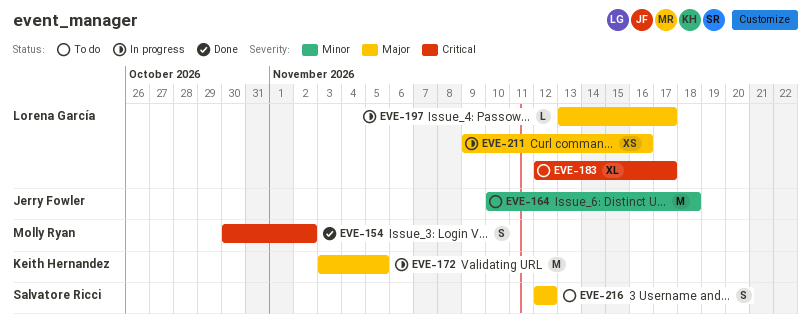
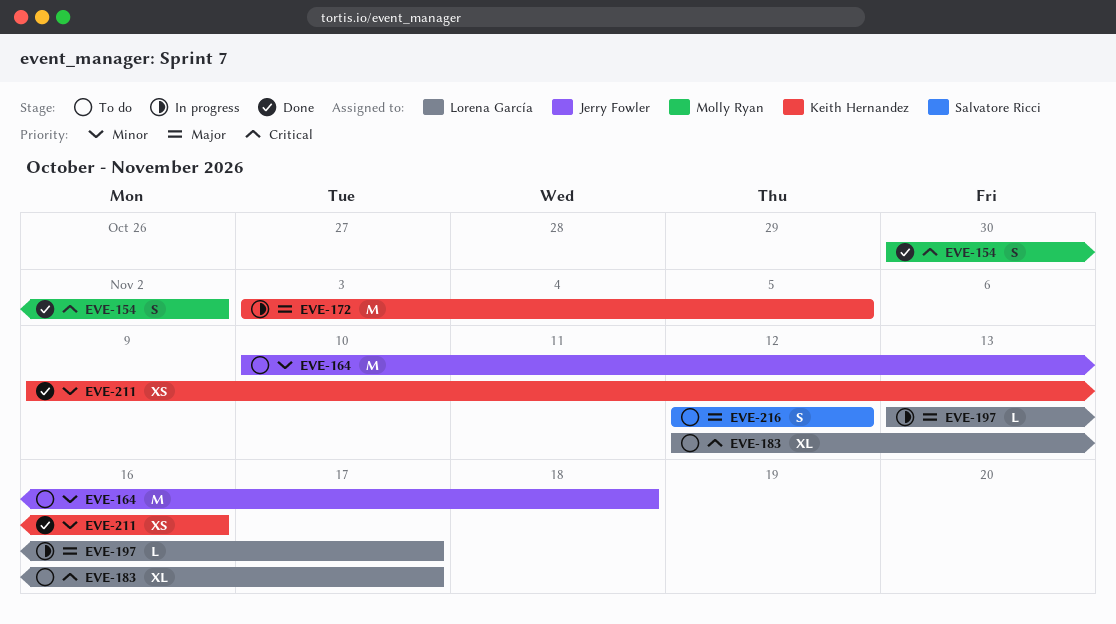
EVE-211, status: In progress -> Done
EVE-211, owner: Lorena García -> Keith Hernandez
EVE-211, priority: Major -> Minor

